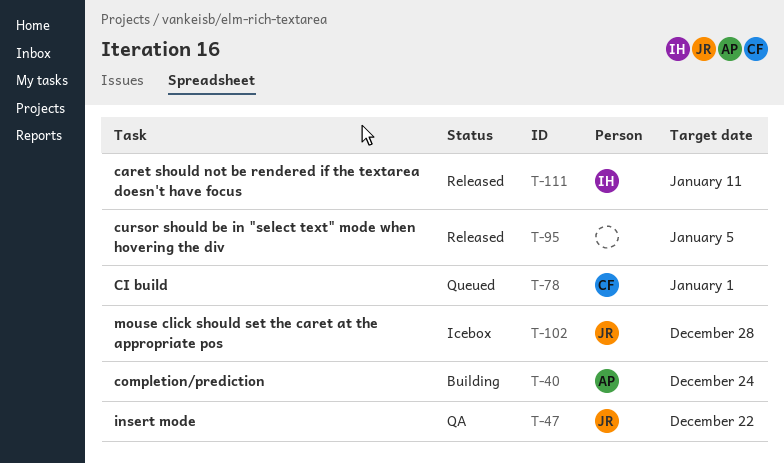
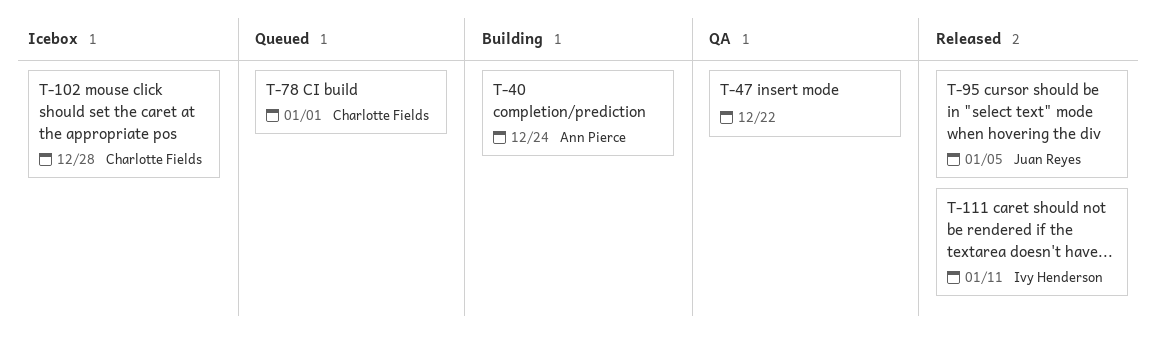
T-47, owner: Juan Reyes -> none
T-95, owner: none -> Juan Reyes
T-102, owner: Juan Reyes -> Charlotte Fields

